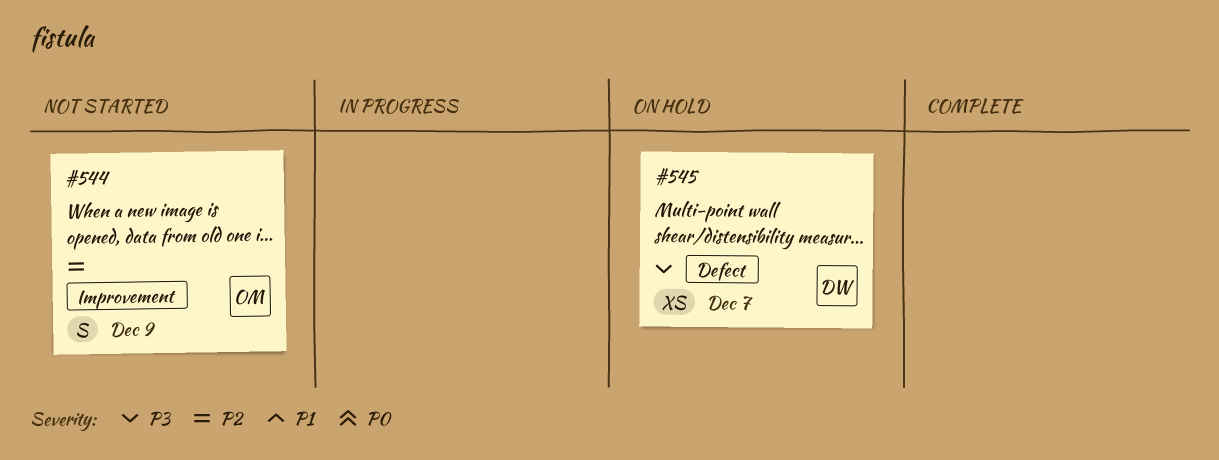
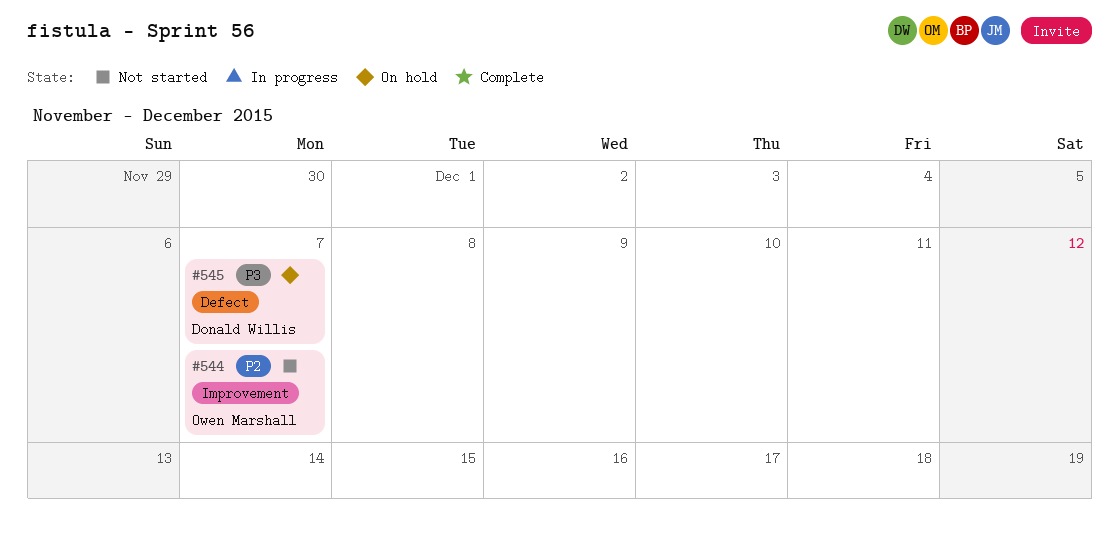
#544, due: Dec 9 -> Dec 7

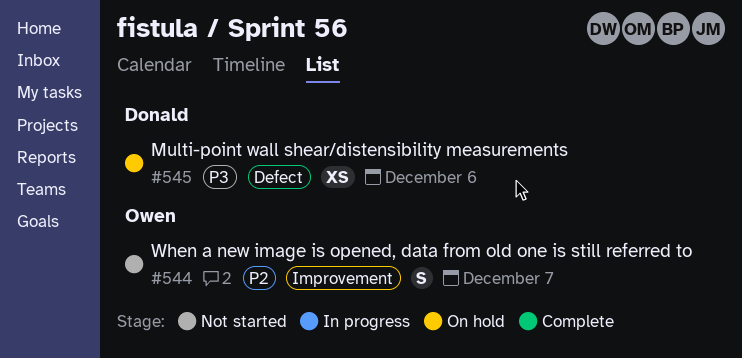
#545, due: Dec 7 -> Dec 6

